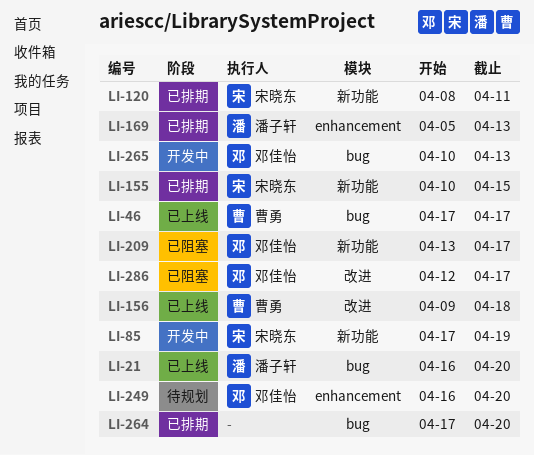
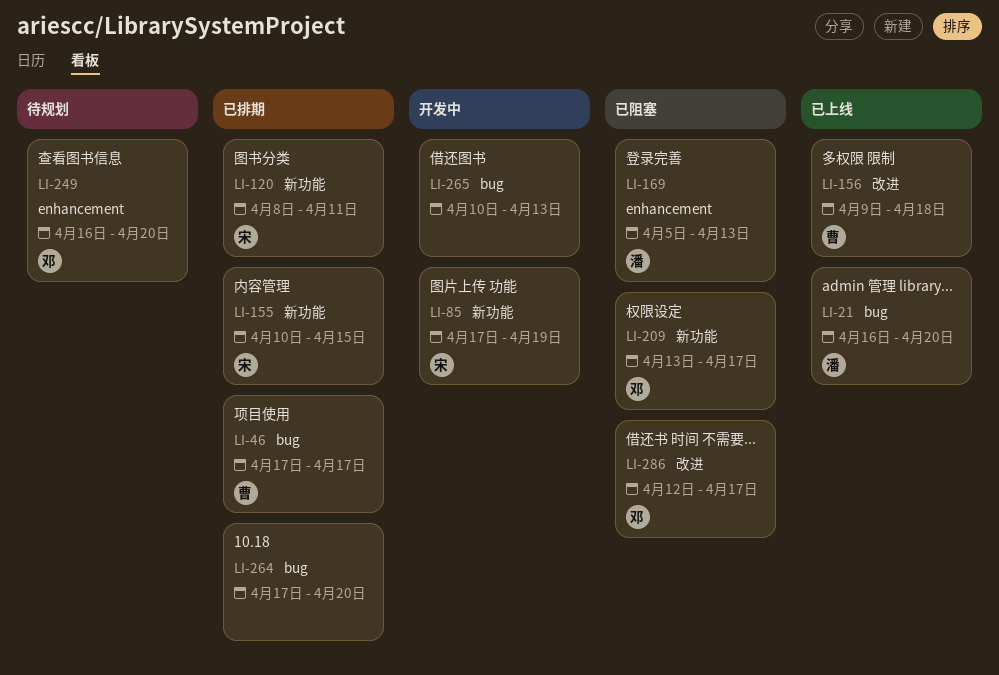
LI-46, status: 已上线 -> 已排期
LI-169, status: 已排期 -> 已阻塞
LI-265, owner: 邓佳怡 -> none

